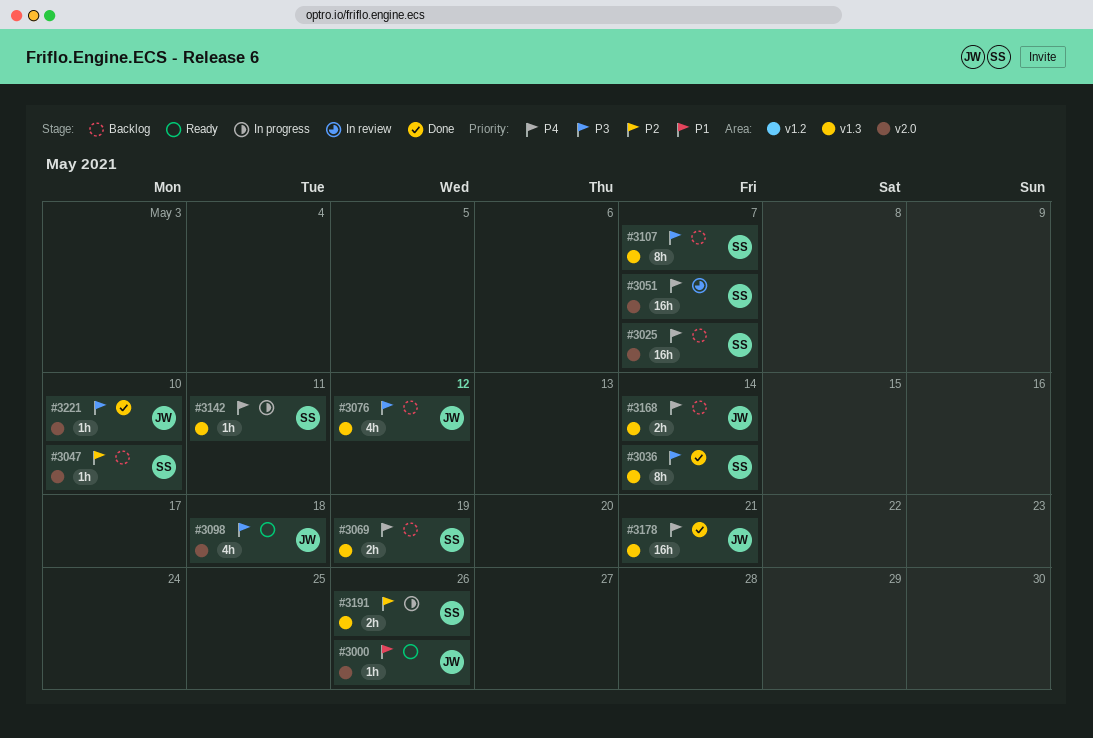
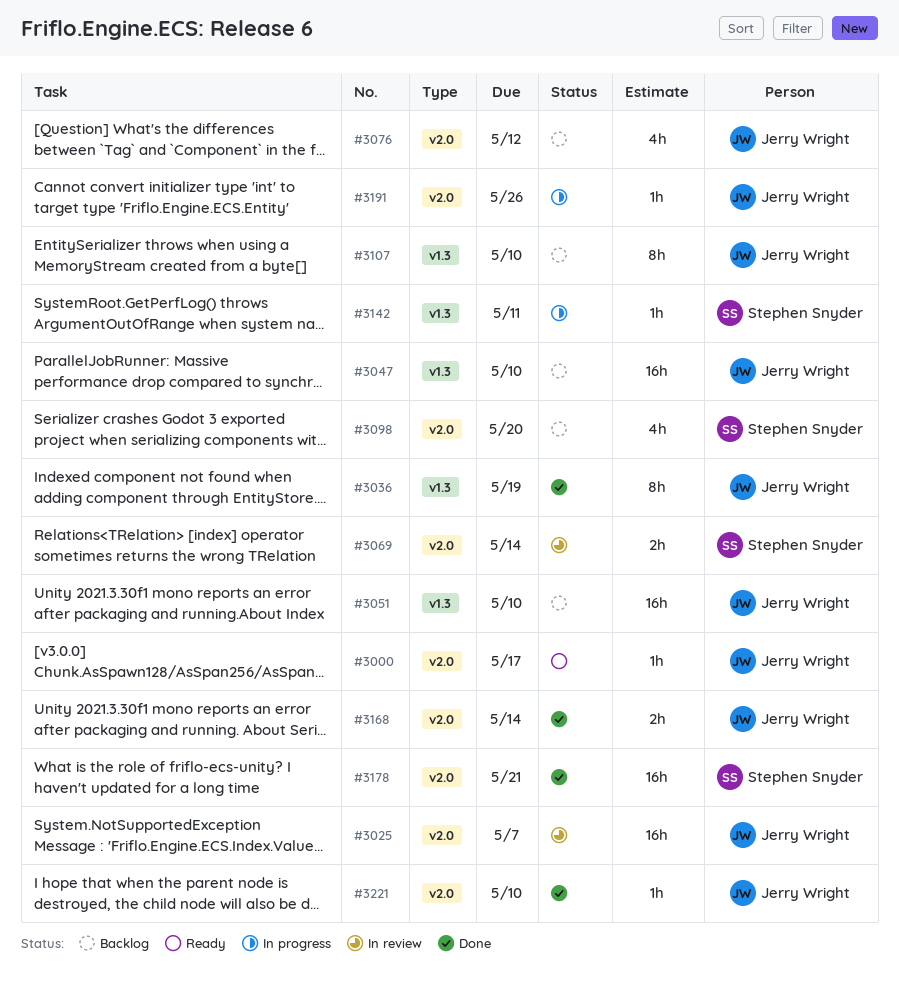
#3000, due: May 26 -> May 17
#3025, status: Backlog -> In review
#3025, owner: Stephen Snyder -> Jerry Wright
#3036, owner: Stephen Snyder -> Jerry Wright
#3036, due: May 14 -> May 19
#3047, owner: Stephen Snyder -> Jerry Wright
#3047, label: v2.0 -> v1.3
#3047, estimate: 1h -> 16h
#3051, status: In review -> Backlog
#3051, owner: Stephen Snyder -> Jerry Wright
#3051, label: v2.0 -> v1.3
#3051, due: May 7 -> May 10
#3069, status: Backlog -> In review
#3069, label: v1.3 -> v2.0
#3069, due: May 19 -> May 14
#3076, label: v1.3 -> v2.0
#3098, status: Ready -> Backlog
#3098, owner: Jerry Wright -> Stephen Snyder
#3098, due: May 18 -> May 20
#3107, owner: Stephen Snyder -> Jerry Wright
#3107, due: May 7 -> May 10
#3168, status: Backlog -> Done
#3168, label: v1.3 -> v2.0
#3178, owner: Jerry Wright -> Stephen Snyder
#3178, label: v1.3 -> v2.0
#3191, owner: Stephen Snyder -> Jerry Wright
#3191, label: v1.3 -> v2.0
#3191, estimate: 2h -> 1h

